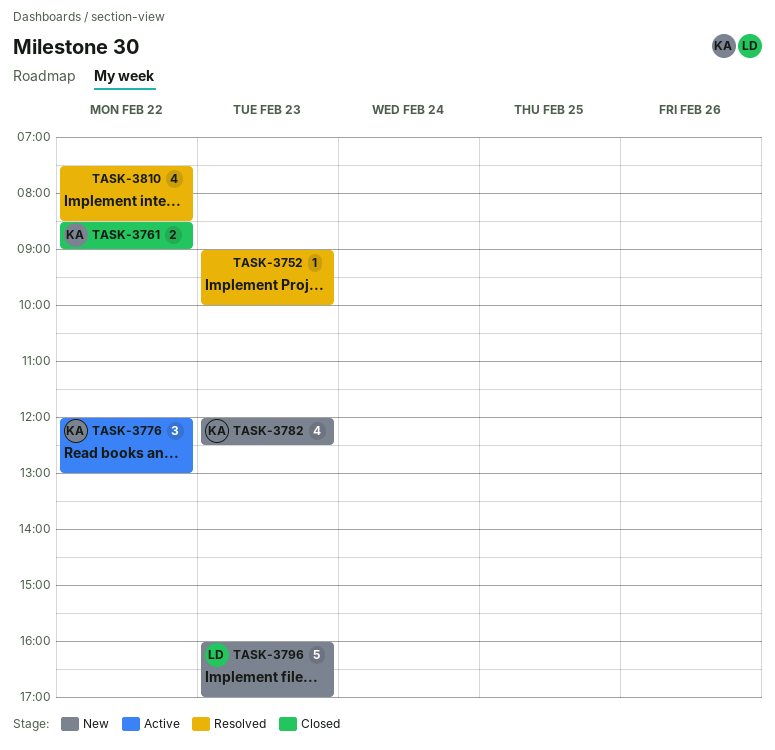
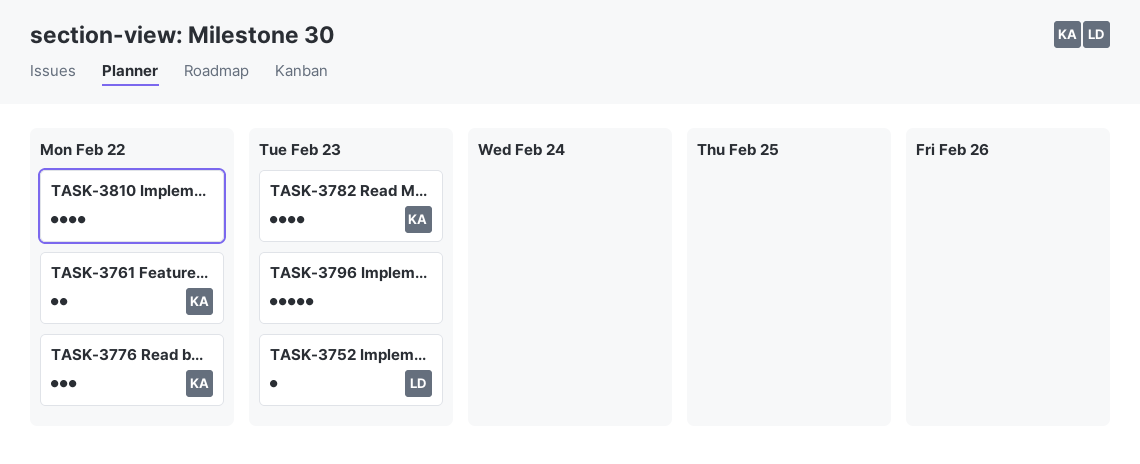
TASK-3752, owner: none -> LD
TASK-3796, owner: LD -> none

